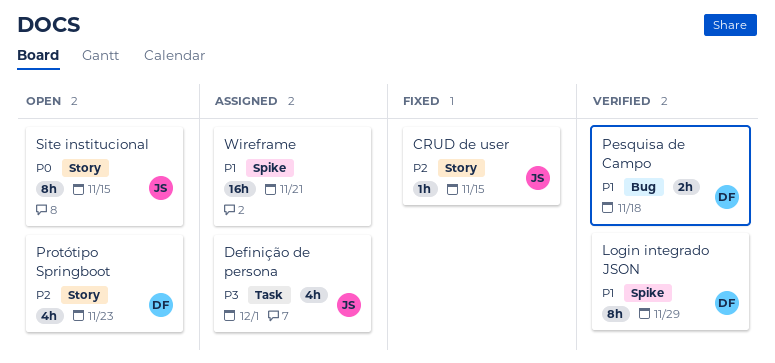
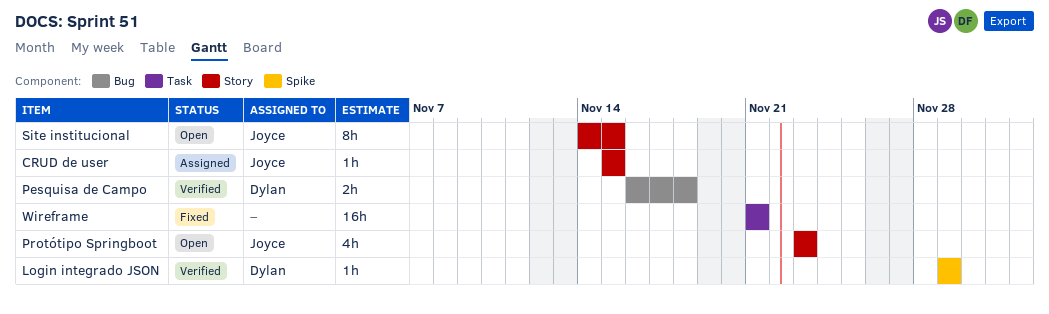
CRUD de user, status: Fixed -> Assigned
Definição de persona: present -> none
Login integrado JSON, estimate: 8h -> 1h
Protótipo Springboot, owner: Dylan -> Joyce
Wireframe, status: Assigned -> Fixed
Wireframe, label: Spike -> Task

